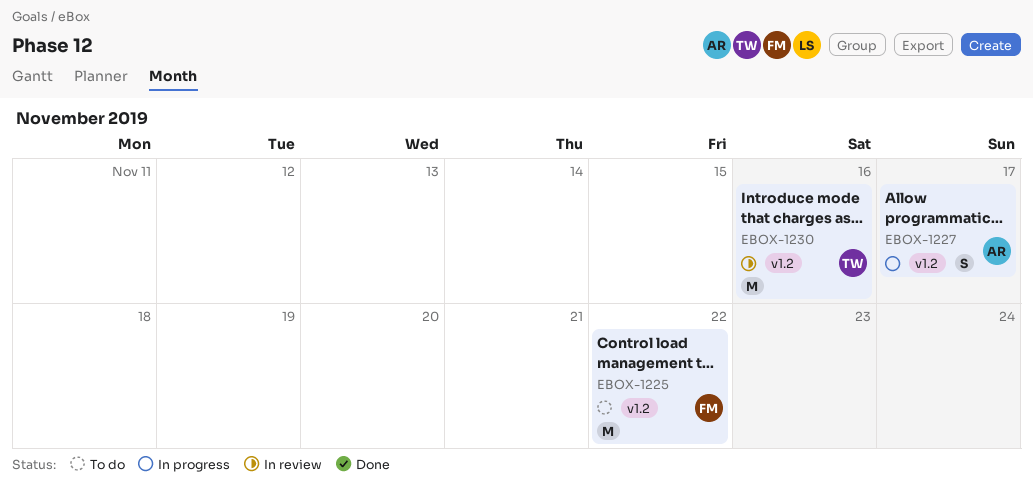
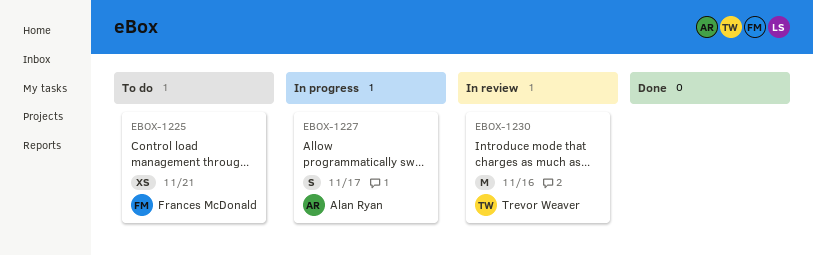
EBOX-1225, estimate: M -> XS
EBOX-1225, due: Nov 22 -> Nov 21

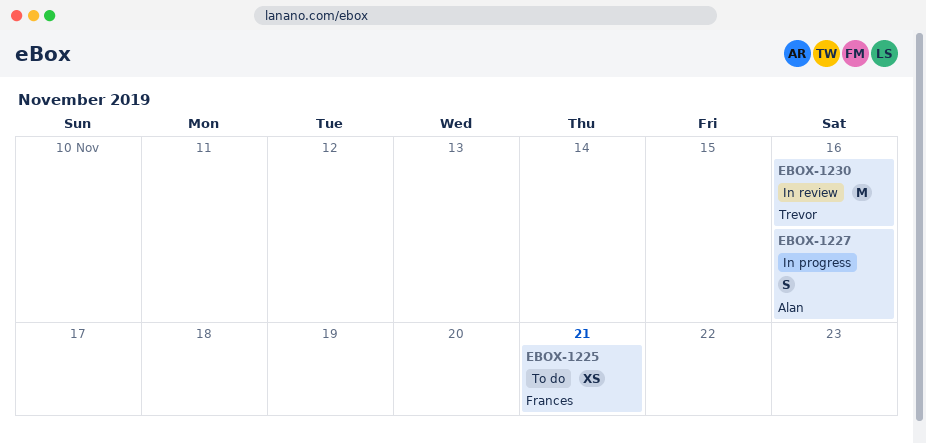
EBOX-1227, due: Nov 17 -> Nov 16

